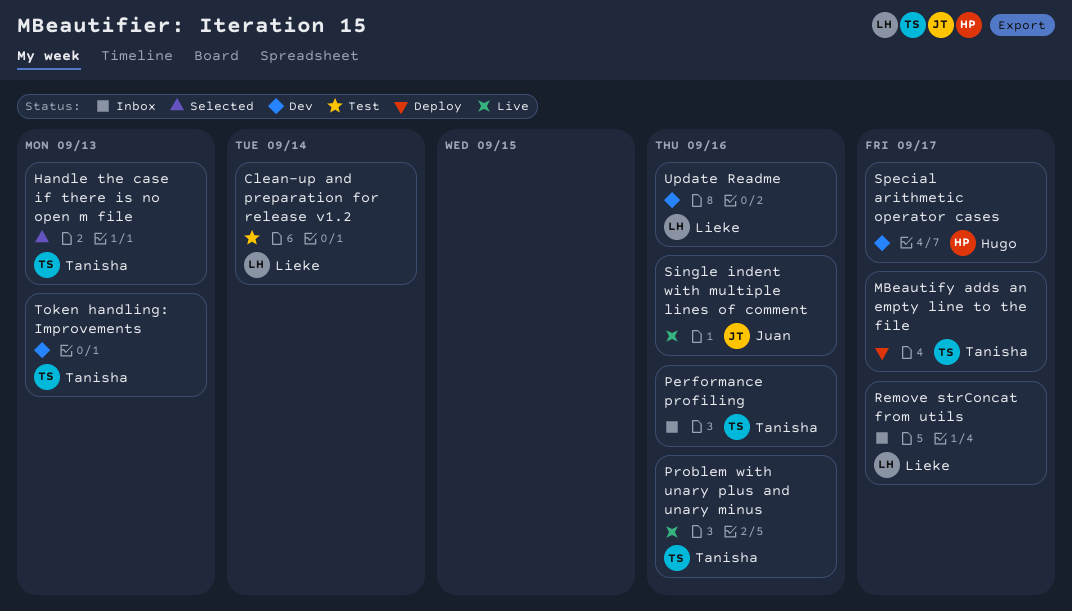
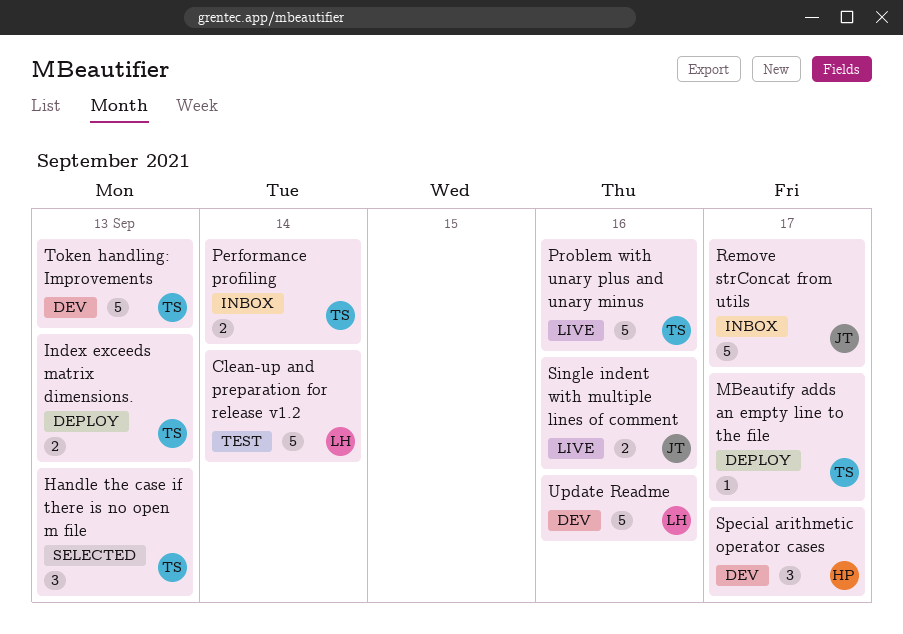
Index exceeds matrix dimensions.: none -> present
Performance profiling, due: Sep 16 -> Sep 14
Remove strConcat from utils, owner: Lieke -> Juan

